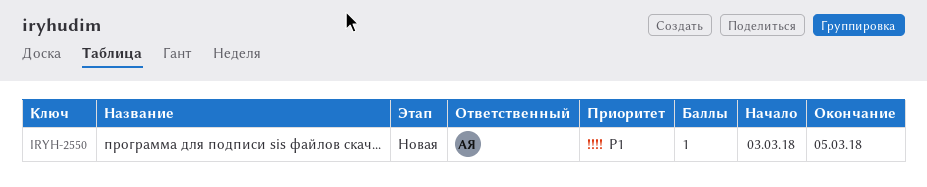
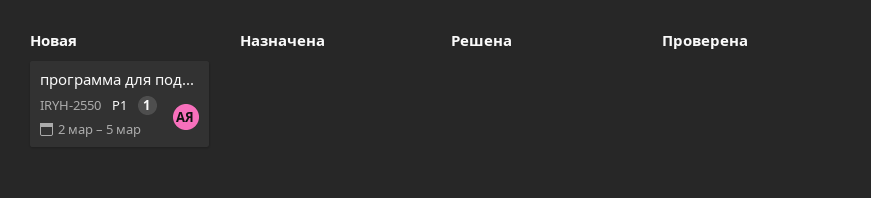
IRYH-2550, start: Mar 3 -> Mar 2

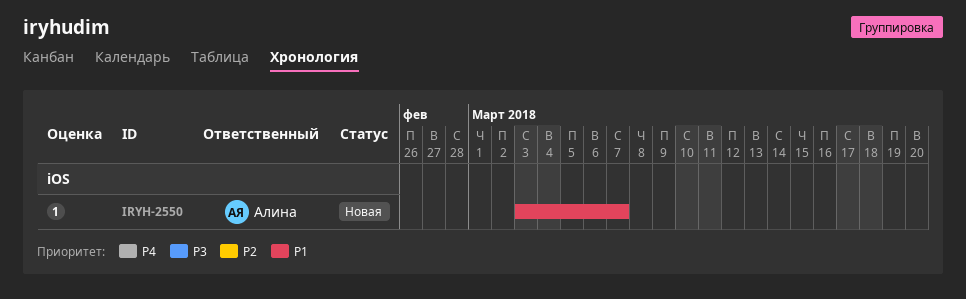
IRYH-2550, start: Mar 2 -> Mar 3
IRYH-2550, due: Mar 5 -> Mar 7

